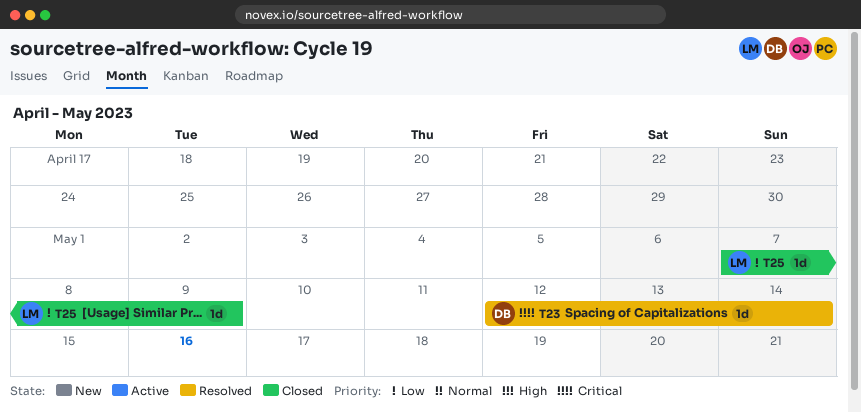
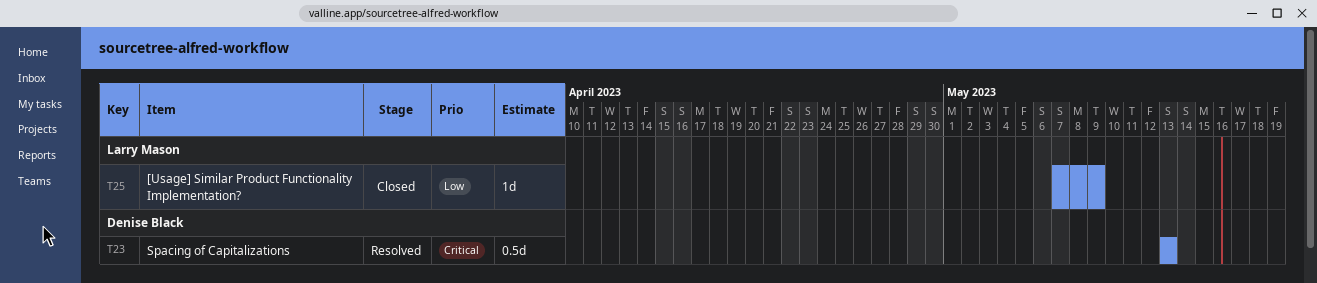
T23, estimate: 1d -> 0.5d
T23, start: May 12 -> May 13
T23, due: May 14 -> May 13

